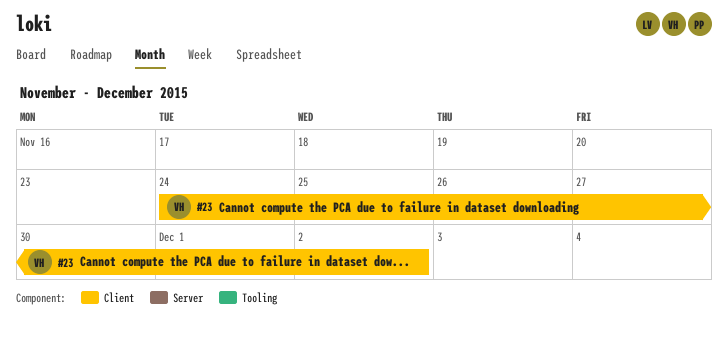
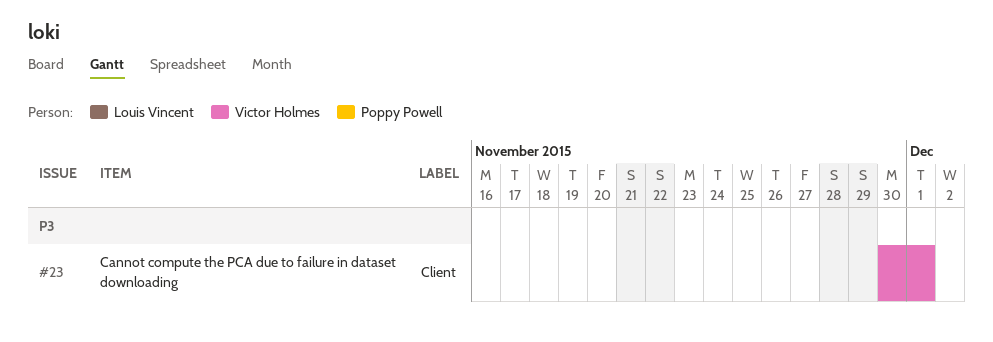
#23, start: Nov 24 -> Nov 30
#23, due: Dec 2 -> Dec 1

